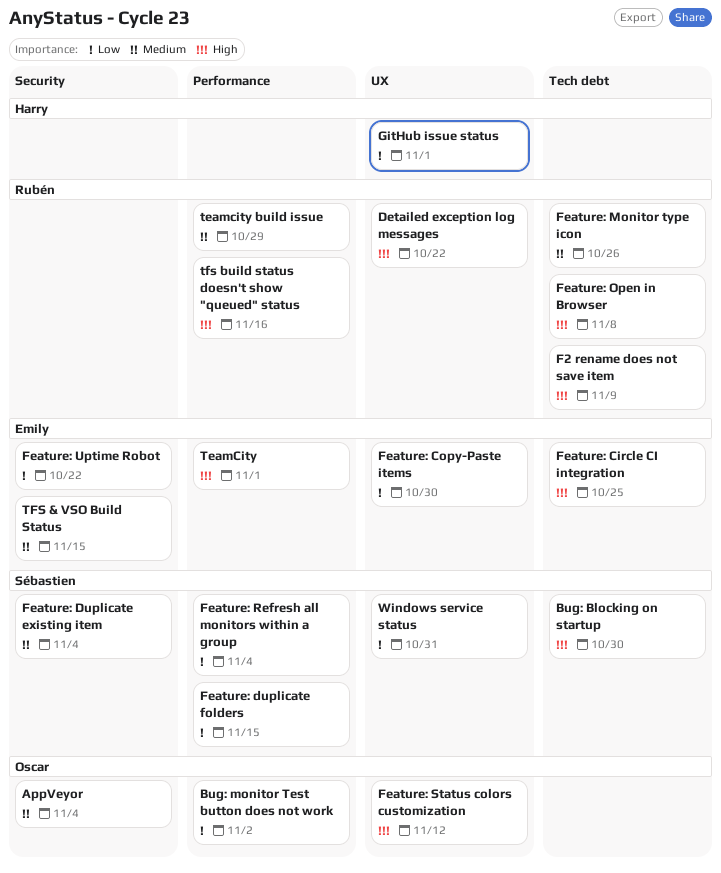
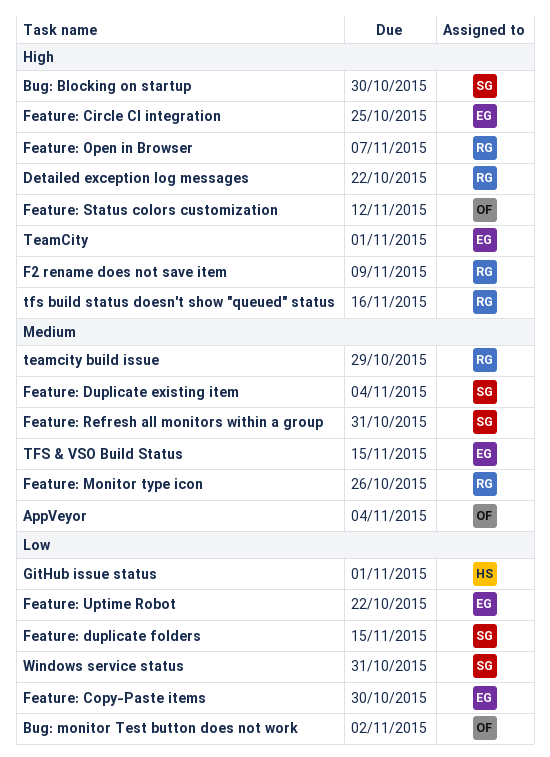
Feature: Open in Browser, due: Nov 8 -> Nov 7
Feature: Refresh all monitors within a group, priority: Low -> Medium
Feature: Refresh all monitors within a group, due: Nov 4 -> Oct 31

